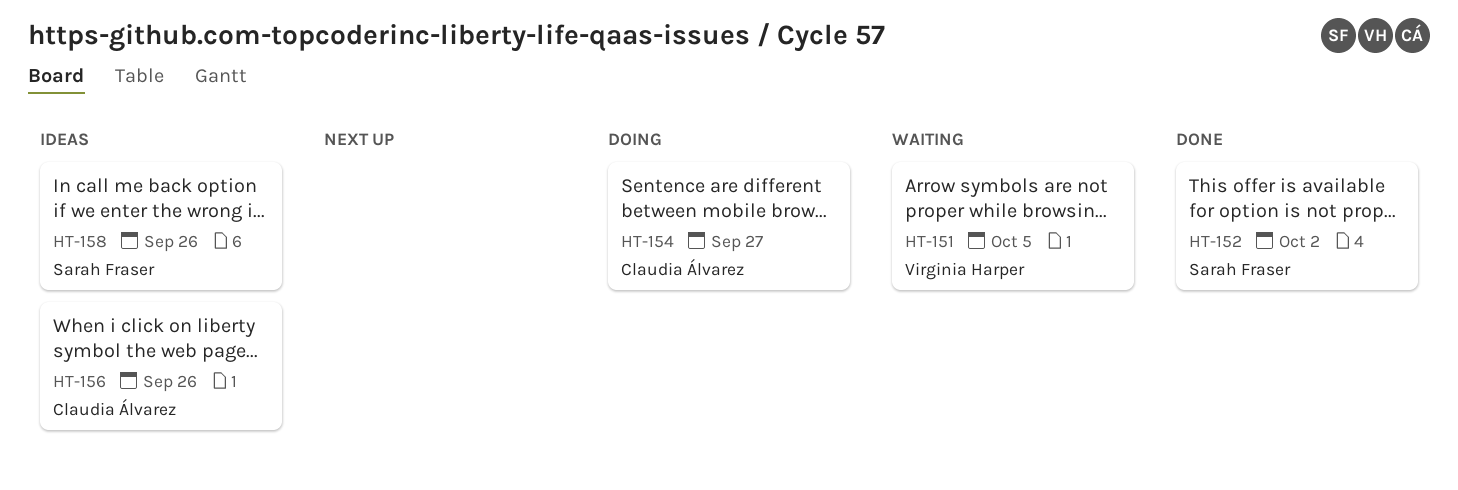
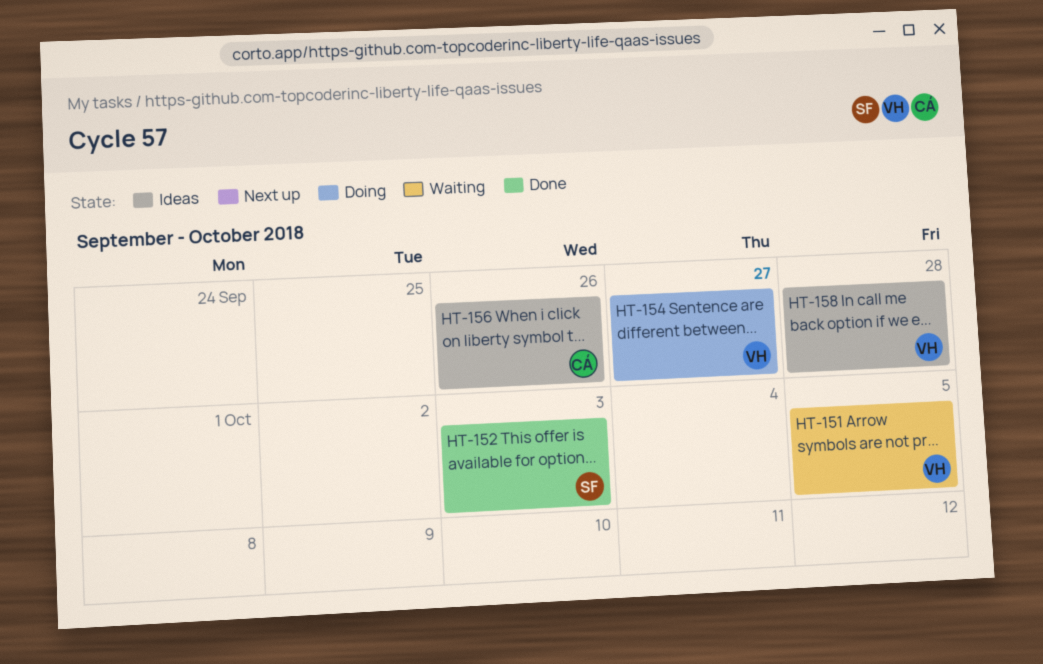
HT-152, due: Oct 2 -> Oct 3
HT-154, owner: Claudia Álvarez -> Virginia Harper
HT-158, owner: Sarah Fraser -> Virginia Harper
HT-158, due: Sep 26 -> Sep 28

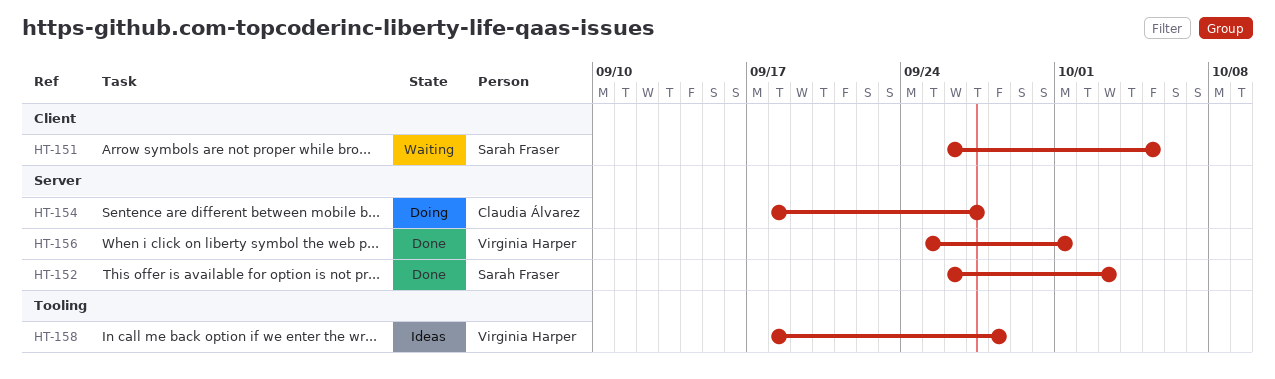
HT-151, owner: Virginia Harper -> Sarah Fraser
HT-154, owner: Virginia Harper -> Claudia Álvarez
HT-156, status: Ideas -> Done
HT-156, owner: Claudia Álvarez -> Virginia Harper
HT-156, due: Sep 26 -> Oct 1

